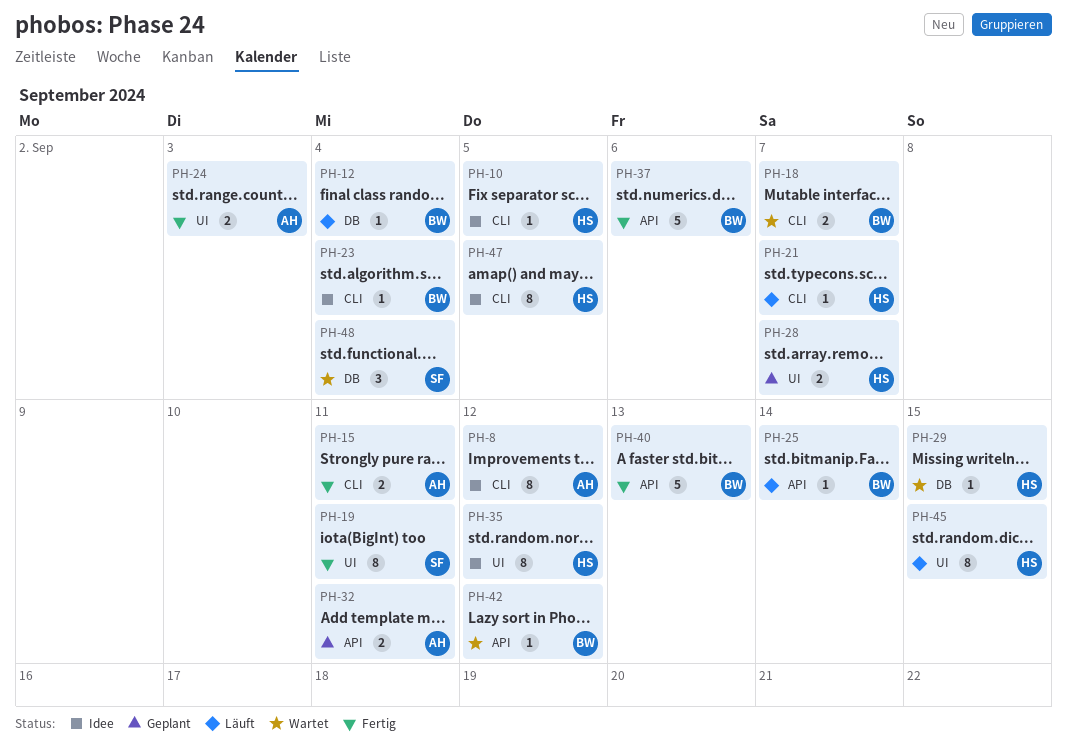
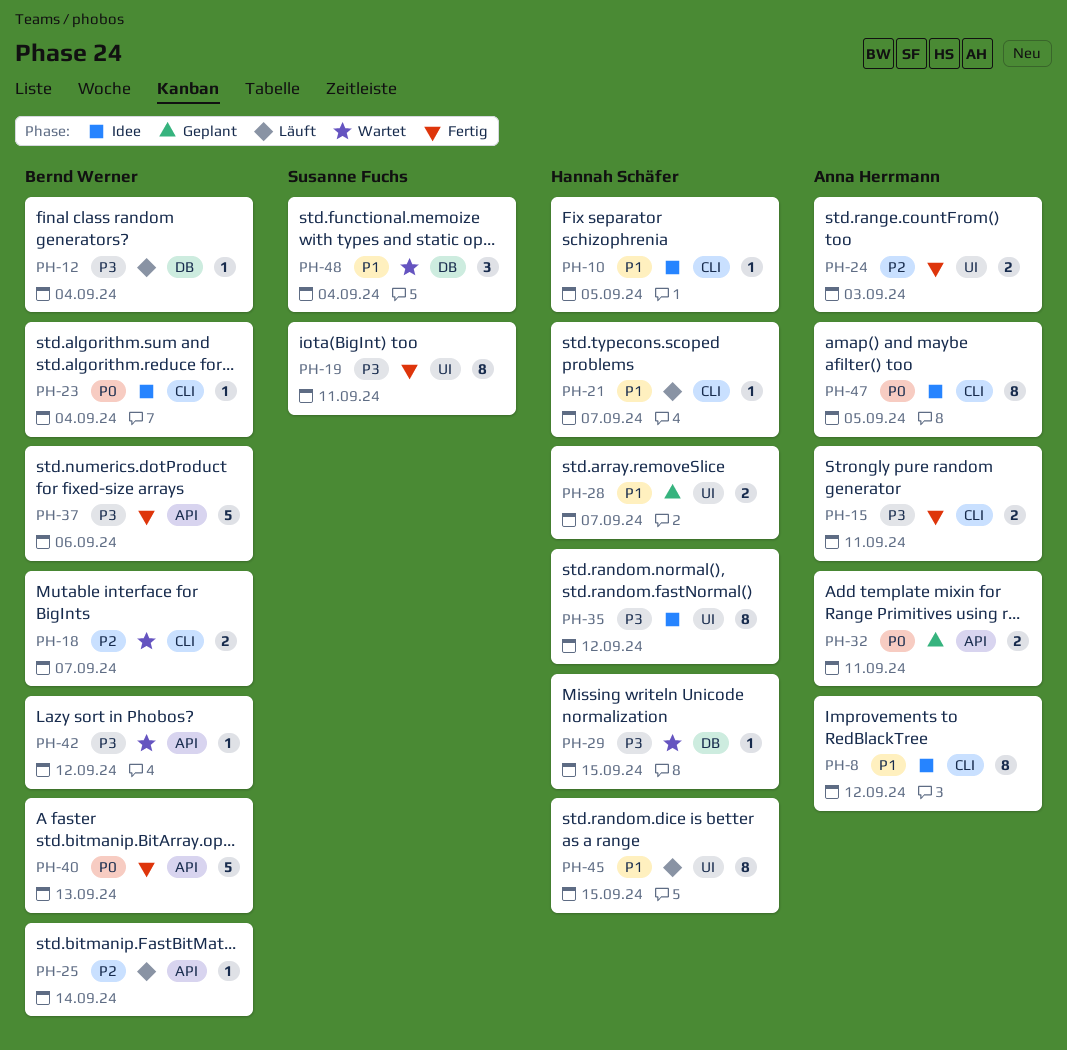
PH-47, owner: Hannah Schäfer -> Anna Herrmann

